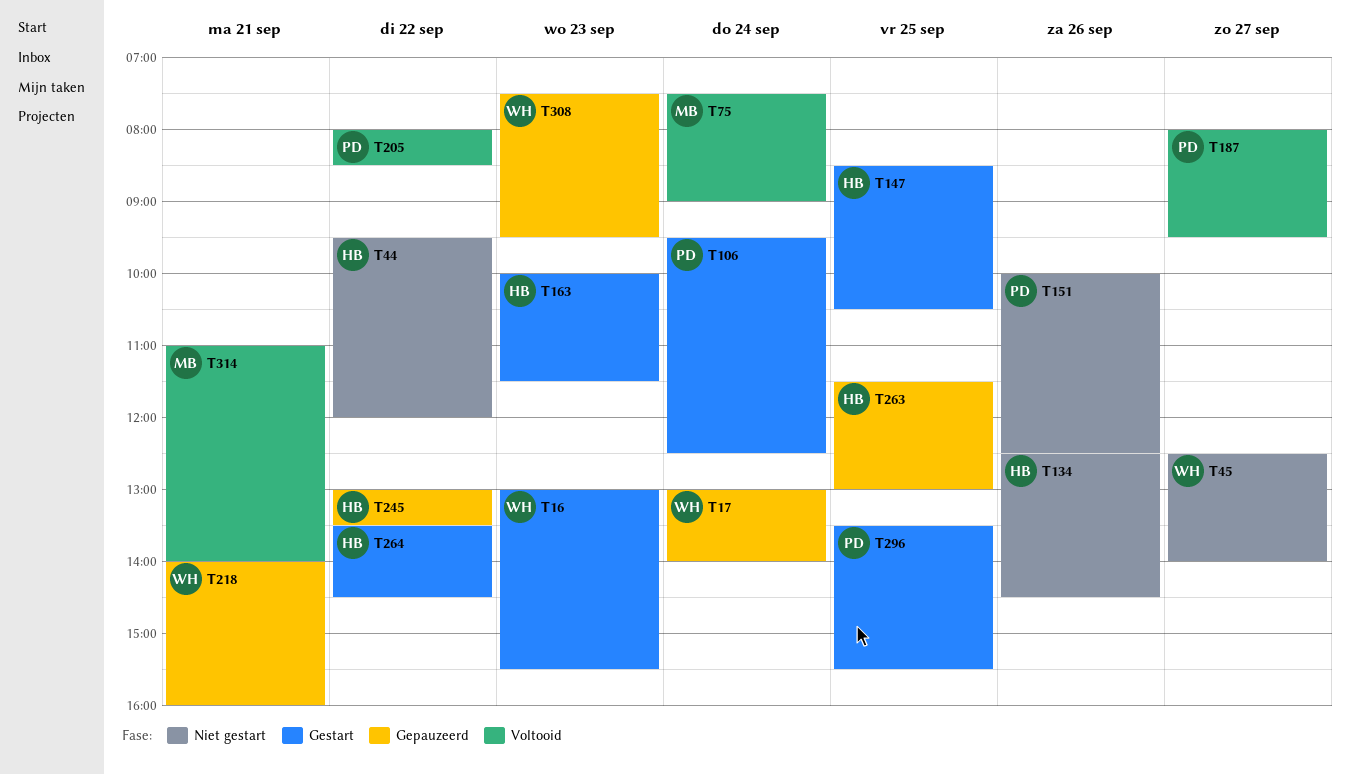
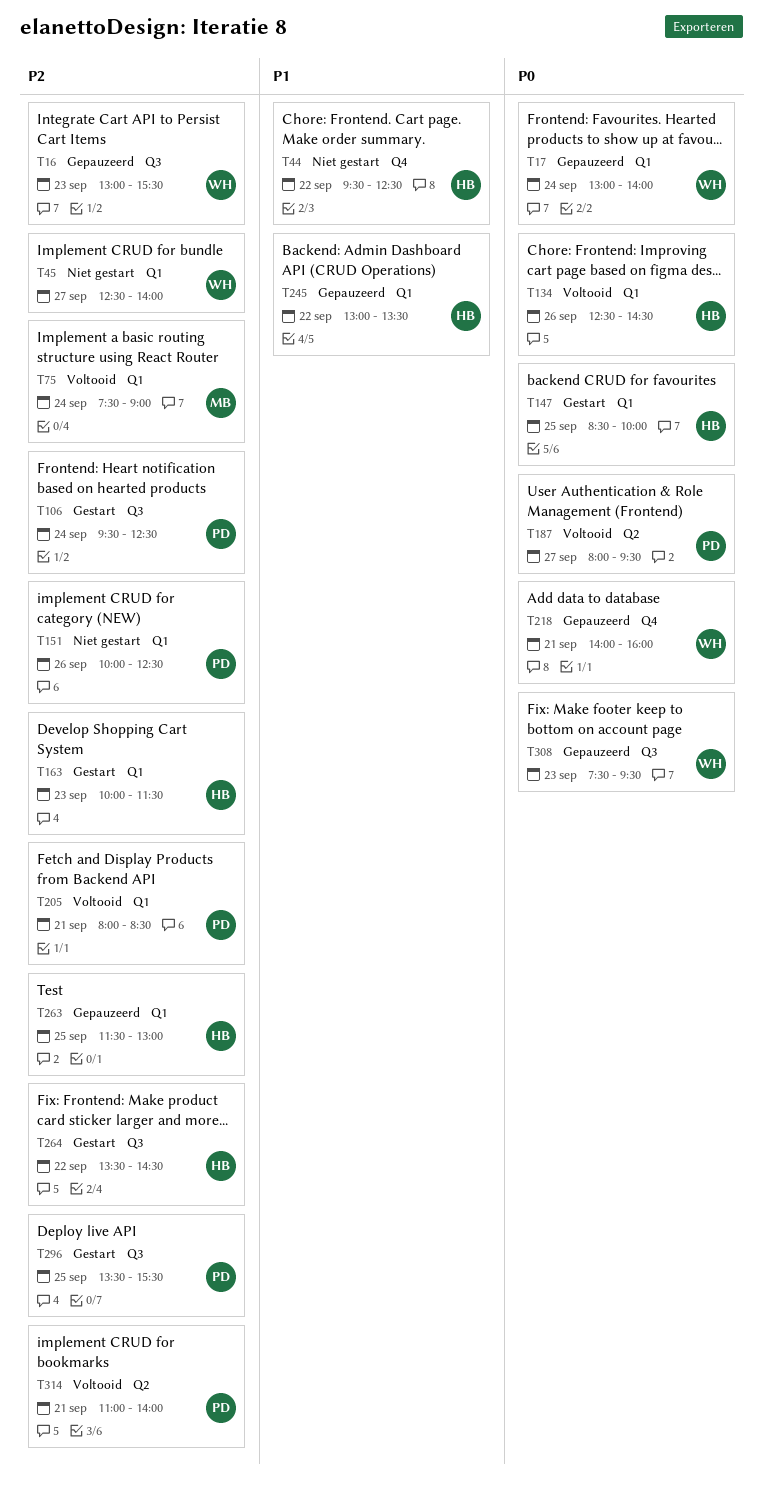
T16, status: Gestart -> Gepauzeerd
T44, ends: 12:00 -> 12:30
T134, status: Niet gestart -> Voltooid
T147, ends: 10:30 -> 10:00
T205, day: Sep 22 -> Sep 21
T314, owner: MB -> PD

